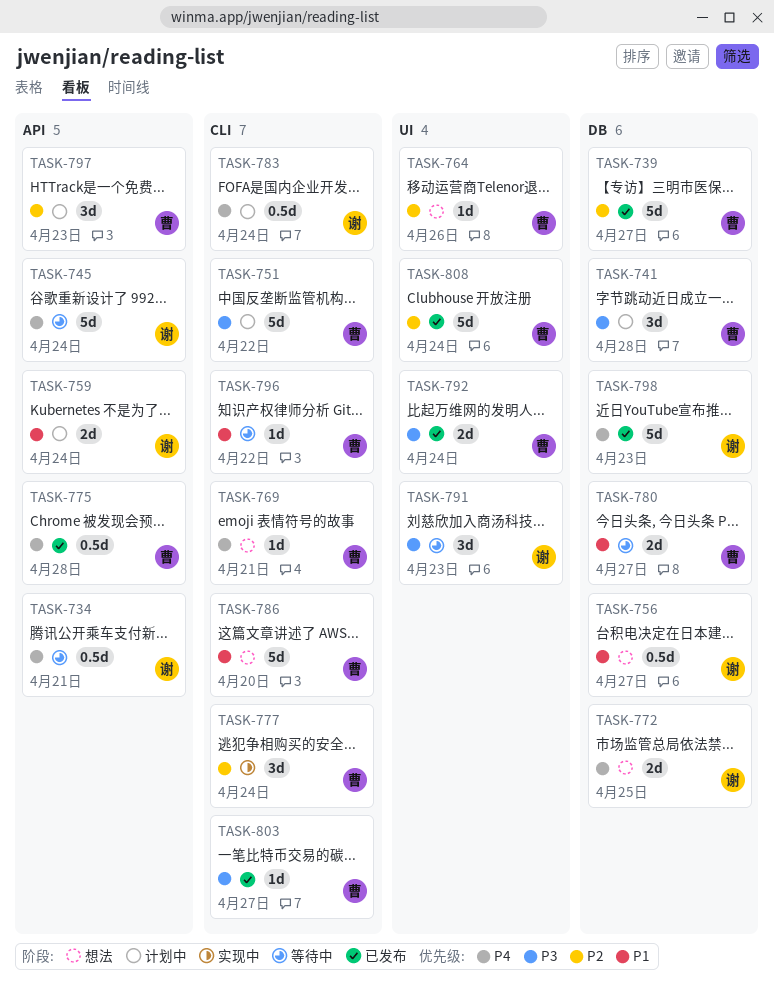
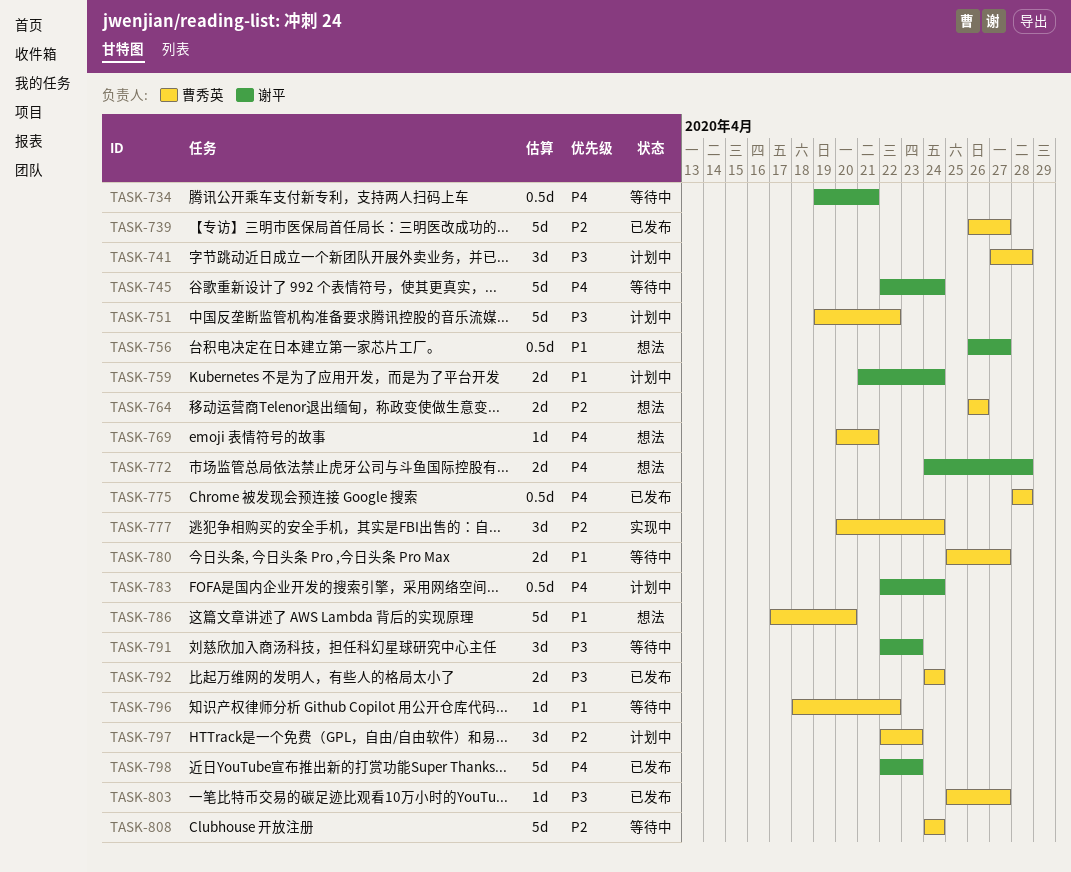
TASK-764, estimate: 1d -> 2d
TASK-772, due: Apr 25 -> Apr 28
TASK-808, status: 已发布 -> 等待中

